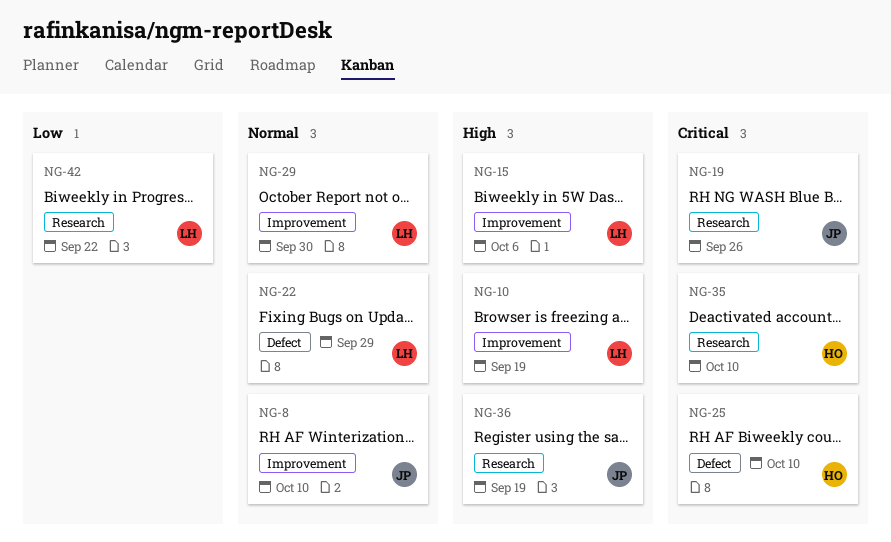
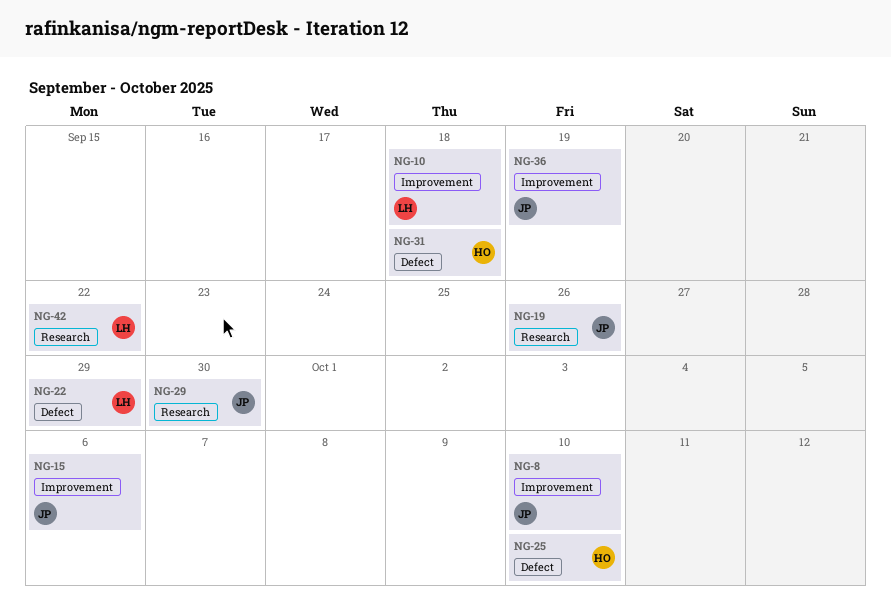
NG-10, due: Sep 19 -> Sep 18
NG-15, owner: LH -> JP
NG-29, owner: LH -> JP
NG-29, label: Improvement -> Research
NG-31: none -> present
NG-35: present -> none
NG-36, label: Research -> Improvement

